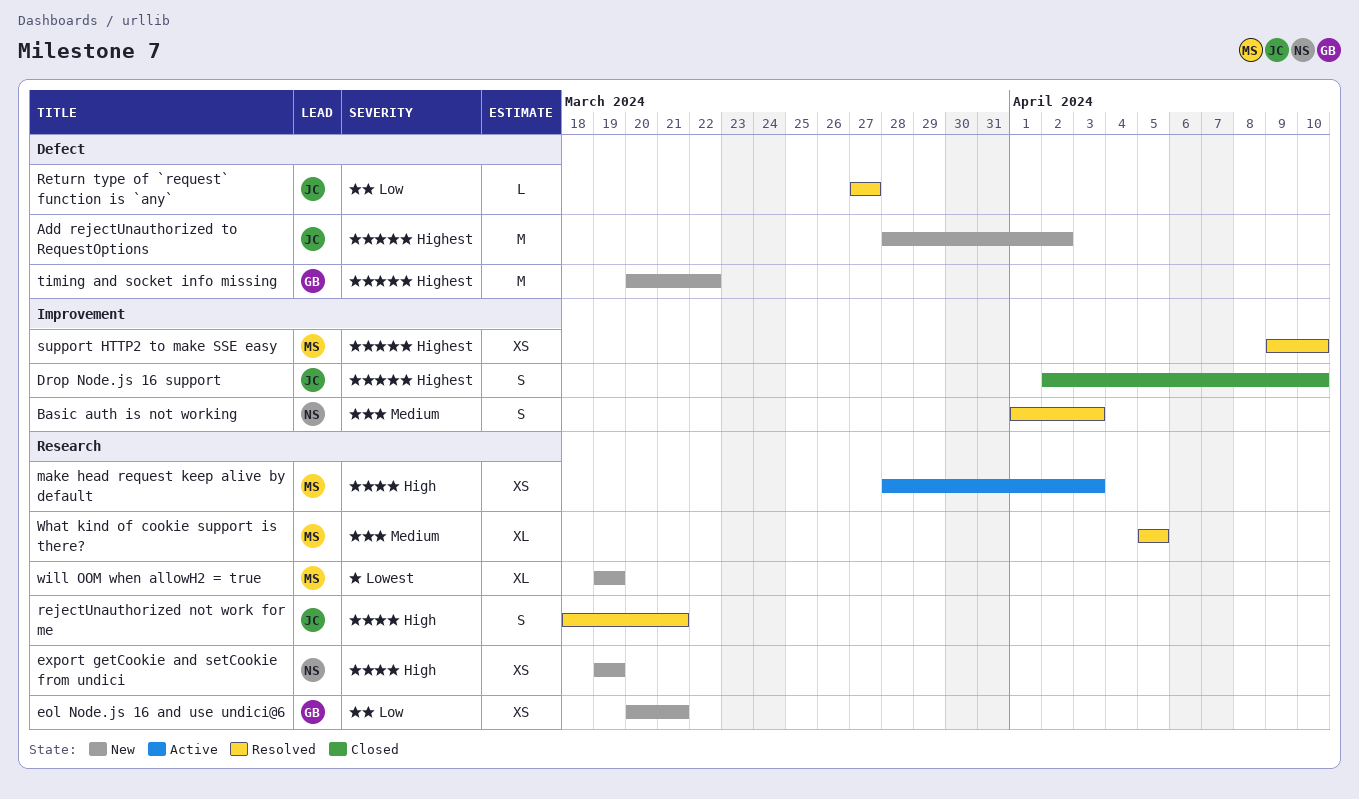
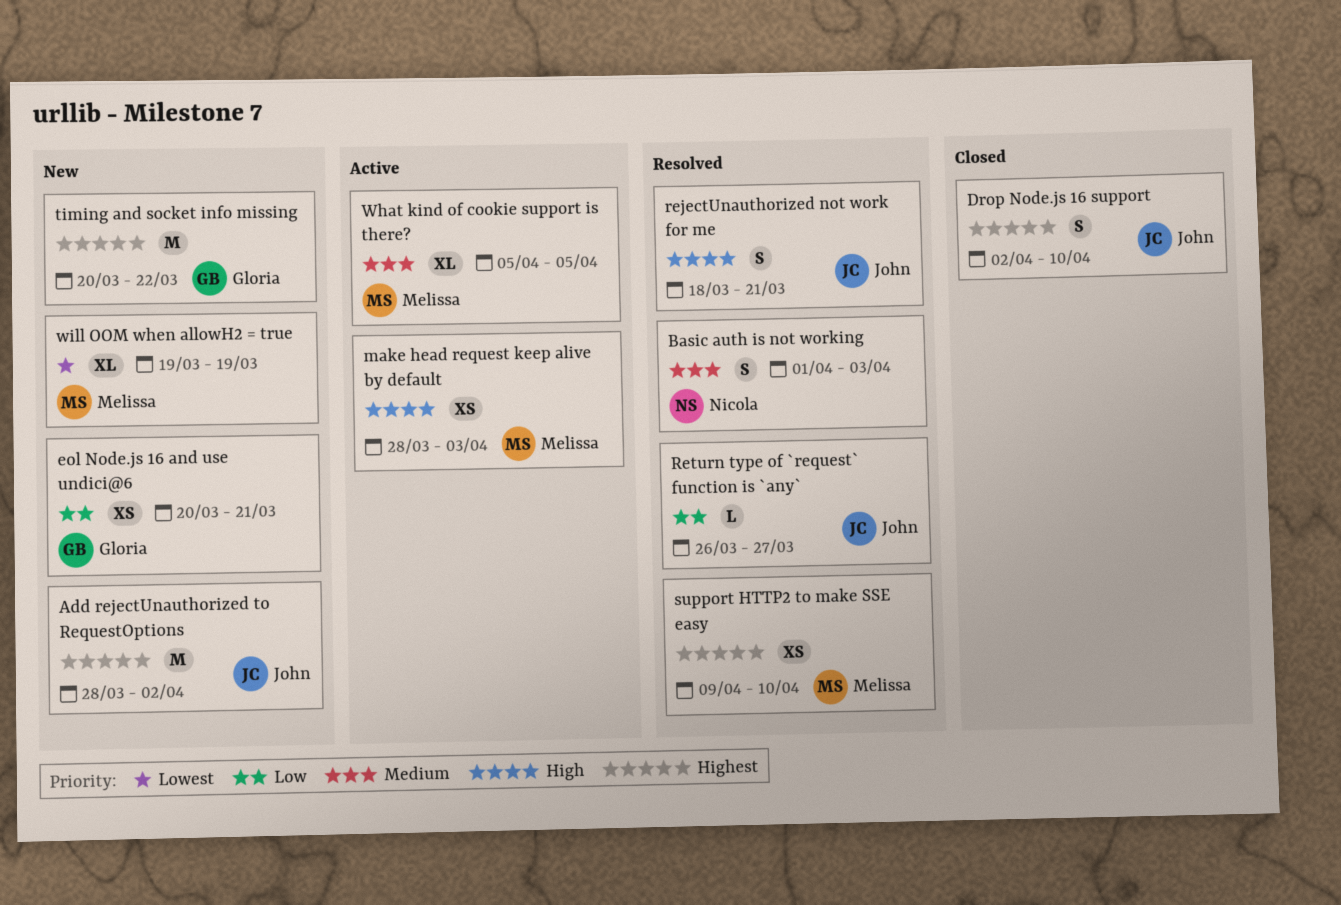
export getCookie and setCookie from undici: present -> none
Return type of `request` function is `any`, start: Mar 27 -> Mar 26
What kind of cookie support is there?, status: Resolved -> Active

